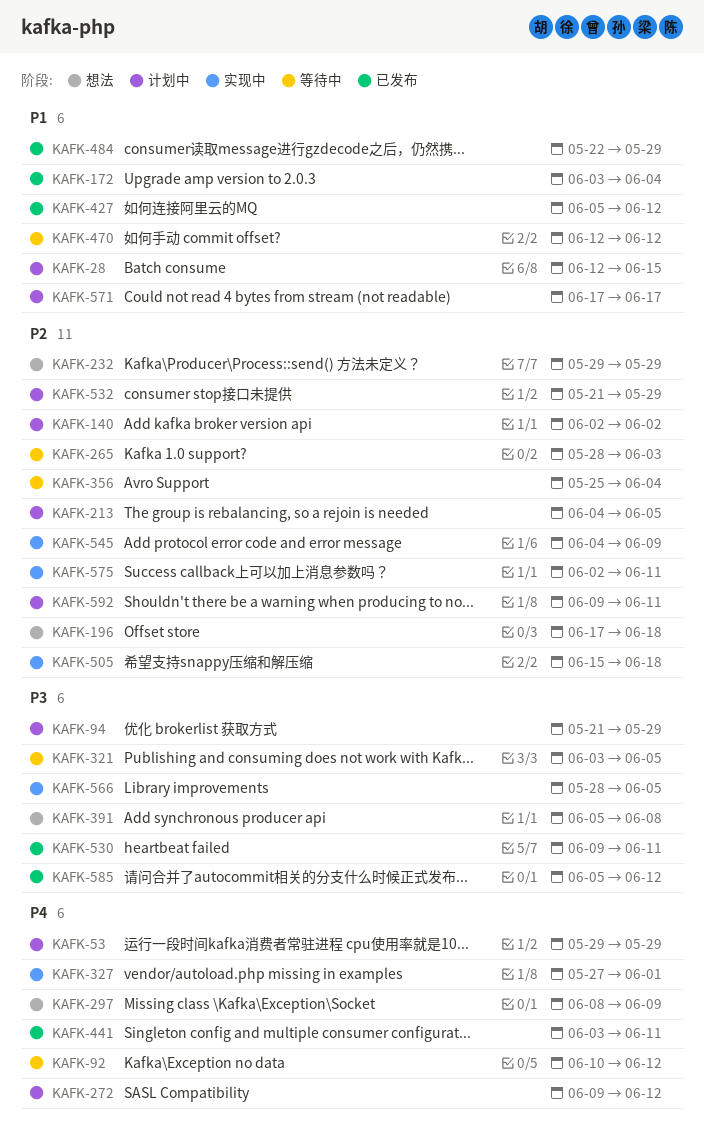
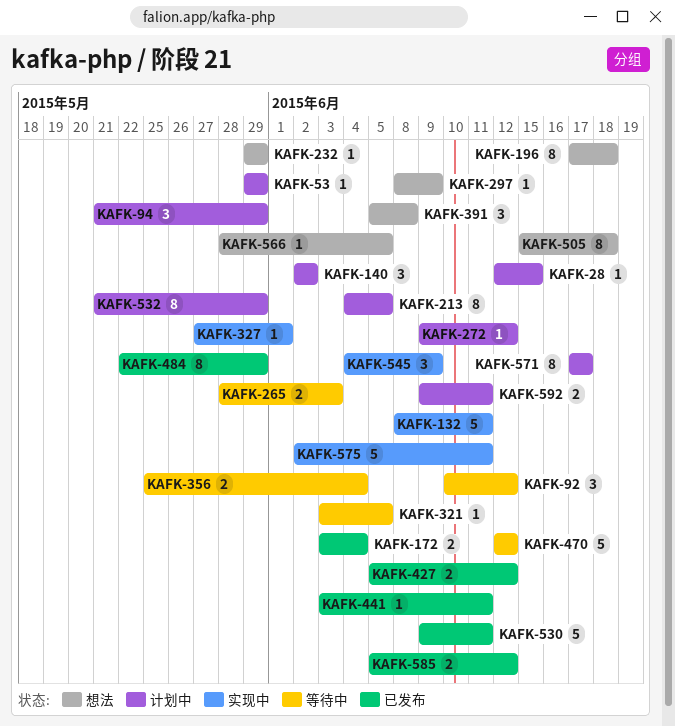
KAFK-132: none -> present
KAFK-505, status: 实现中 -> 想法
KAFK-566, status: 实现中 -> 想法

